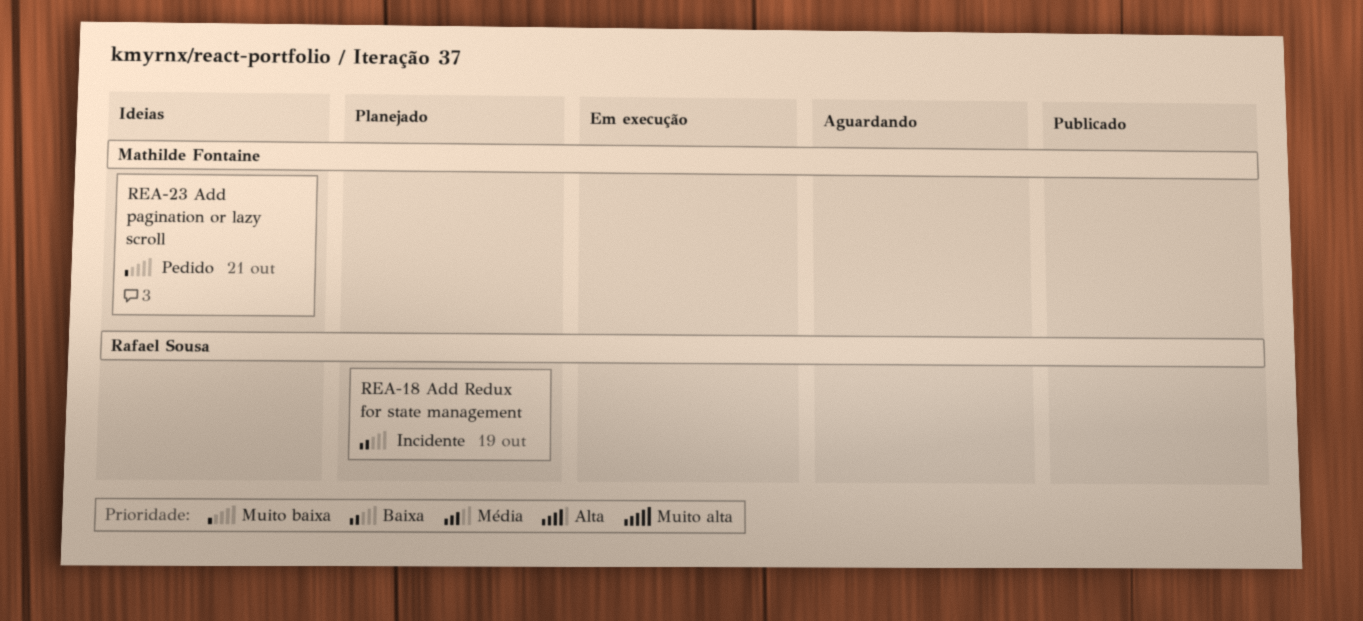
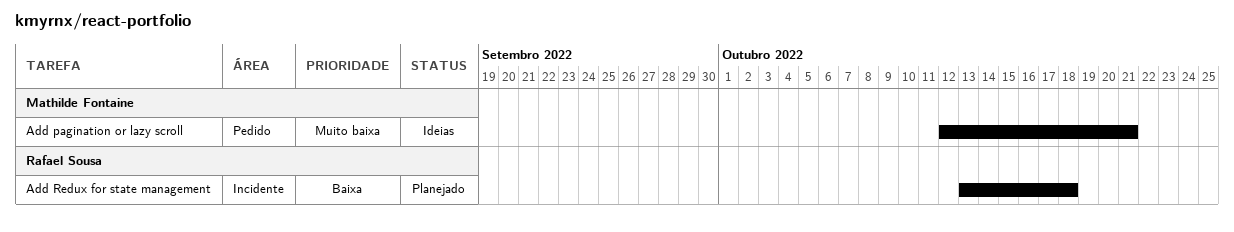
Add Redux for state management, due: Oct 19 -> Oct 18

